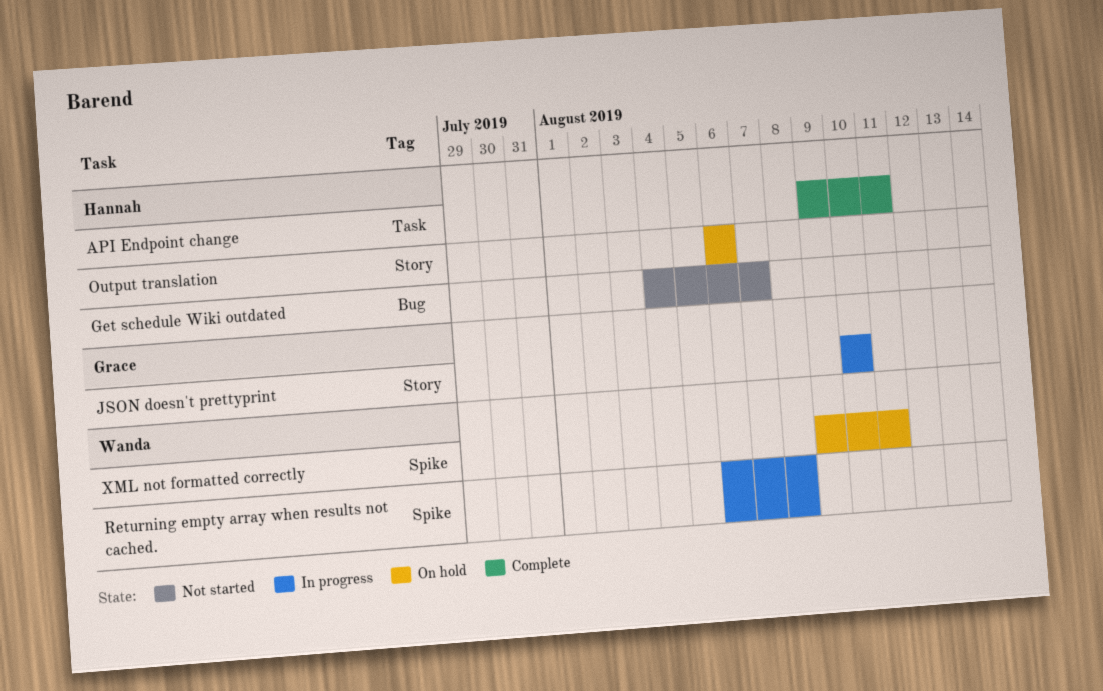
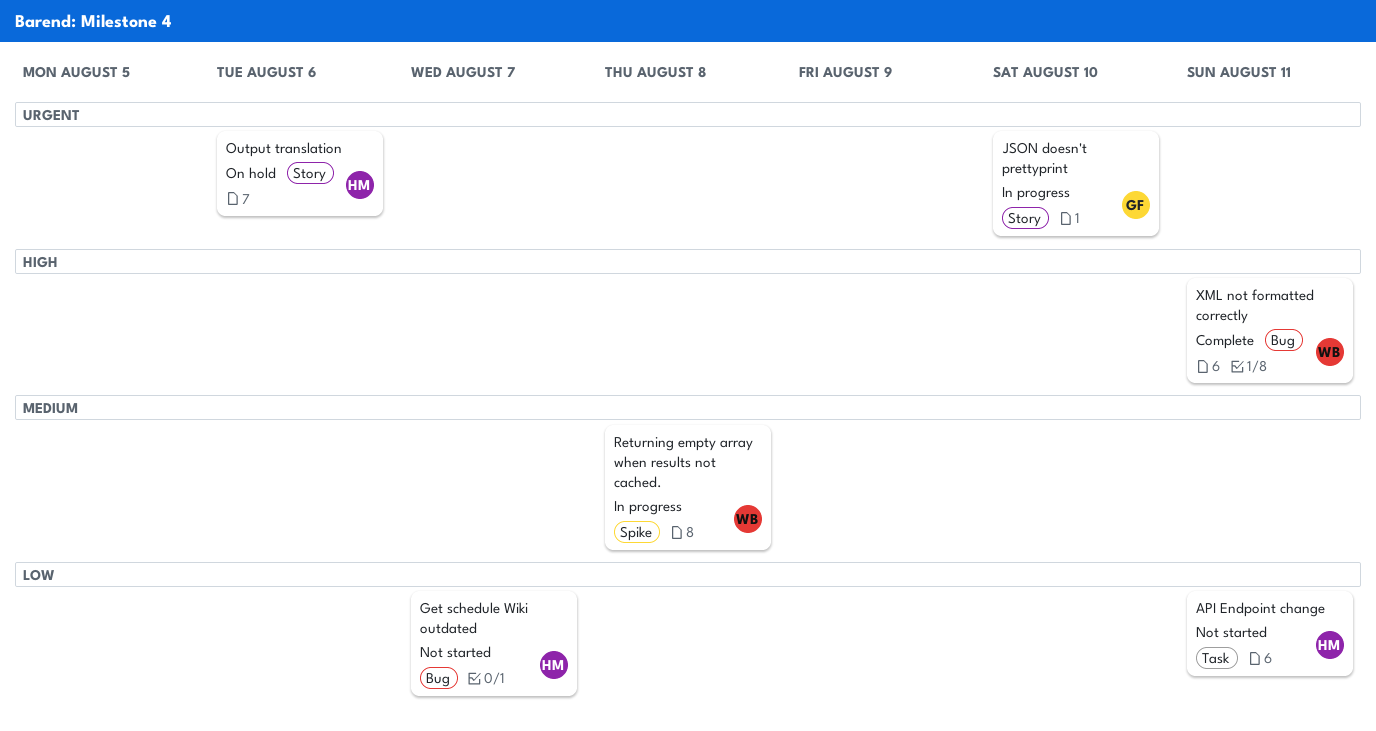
API Endpoint change, status: Complete -> Not started
XML not formatted correctly, status: On hold -> Complete
XML not formatted correctly, label: Spike -> Bug

